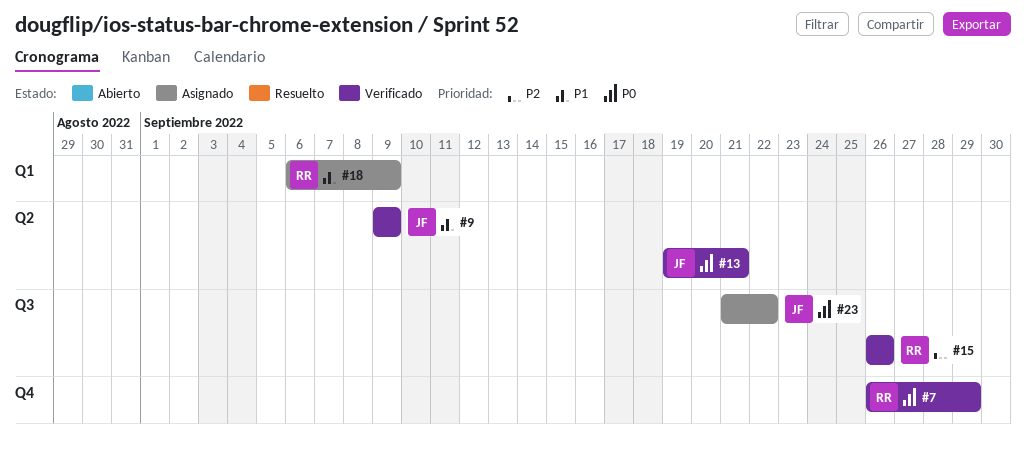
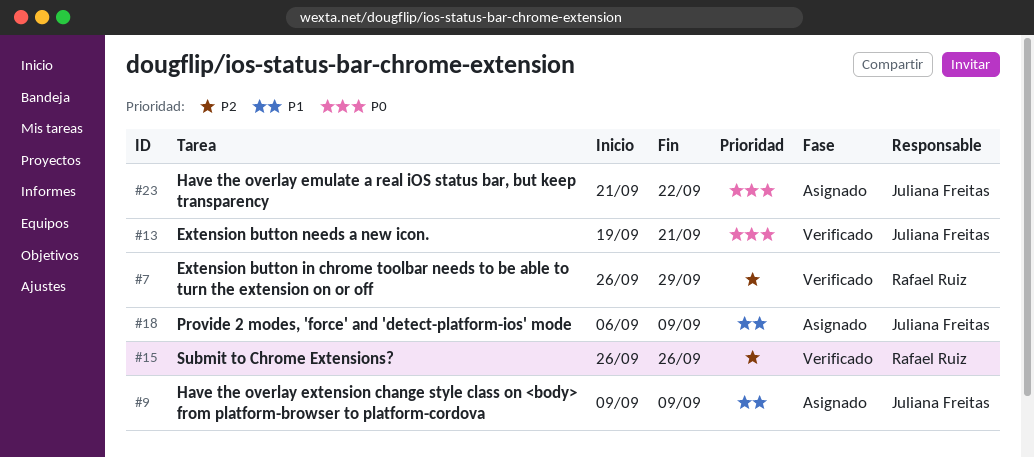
#7, priority: P0 -> P2
#9, status: Verificado -> Asignado
#18, owner: Rafael Ruiz -> Juliana Freitas

